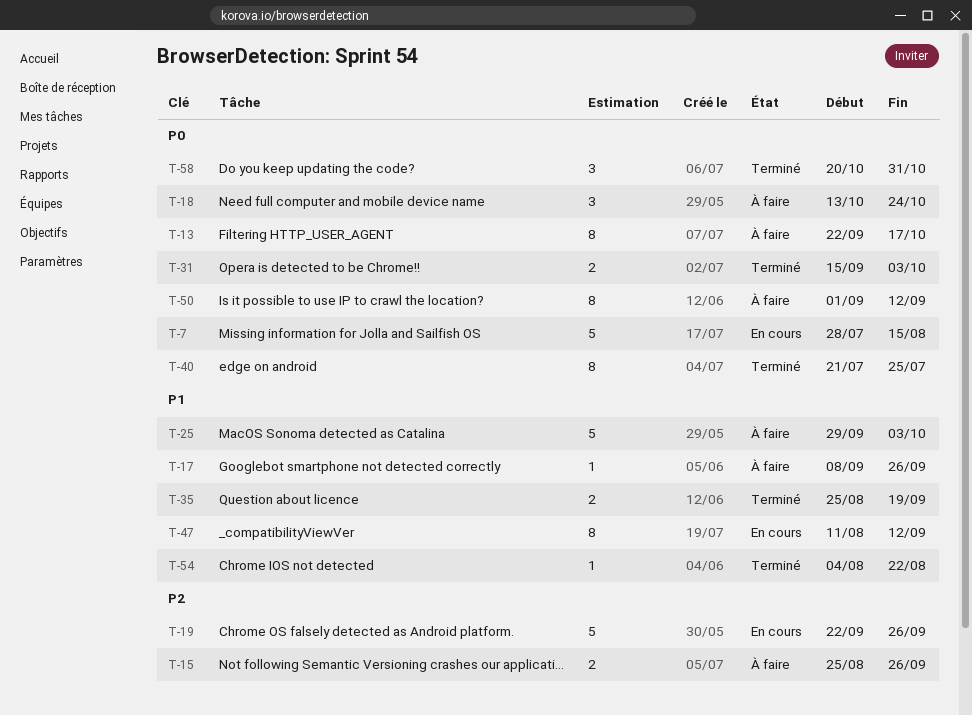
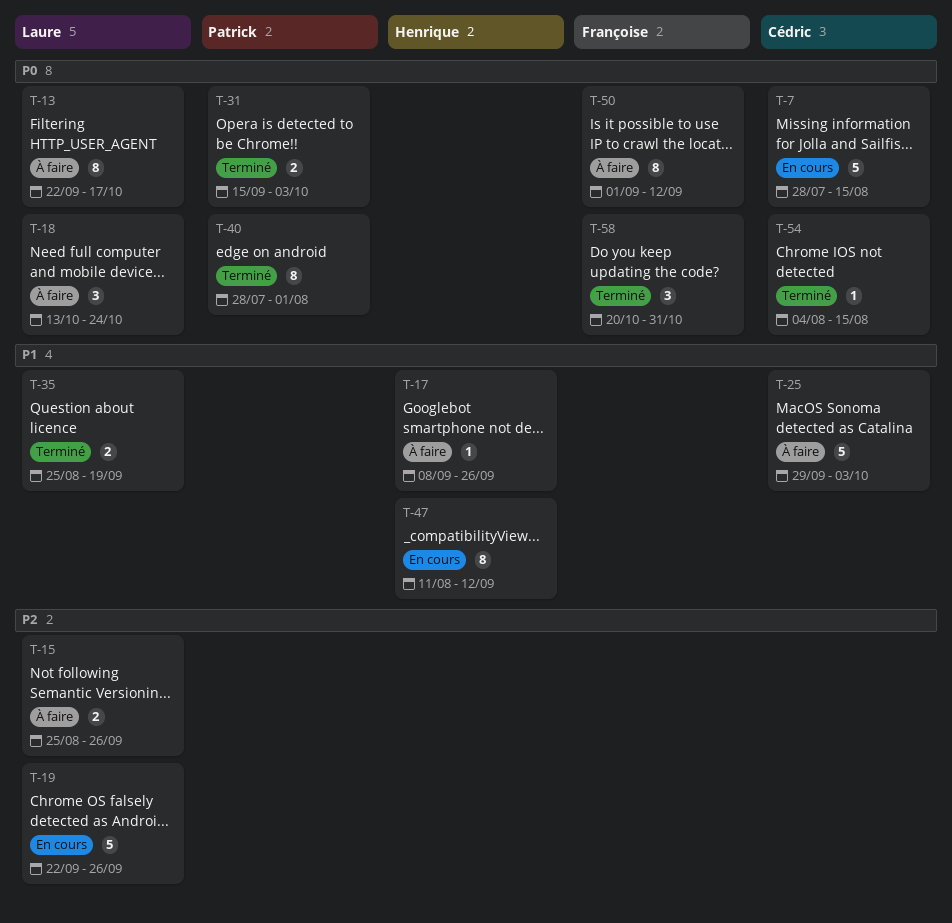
T-40, start: Jul 21 -> Jul 28
T-40, due: Jul 25 -> Aug 1
T-54, priority: P1 -> P0
T-54, due: Aug 22 -> Aug 15

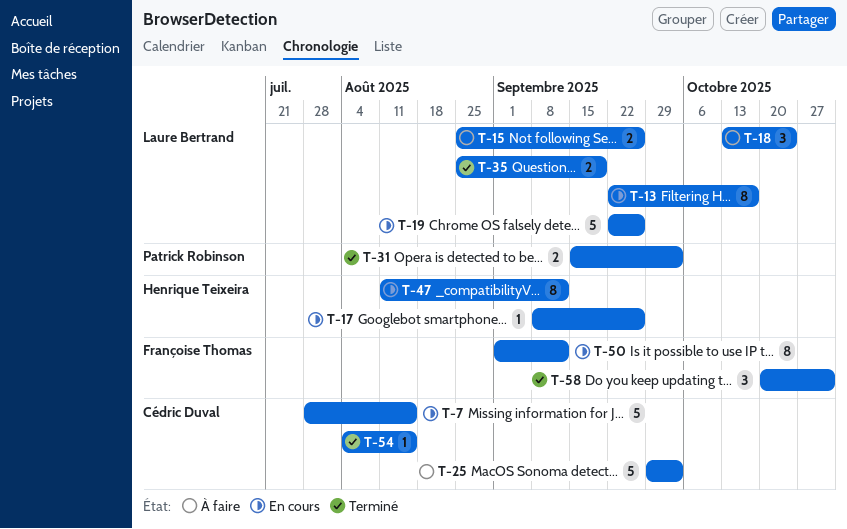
T-13, status: À faire -> En cours
T-17, status: À faire -> En cours
T-40: present -> none
T-50, status: À faire -> En cours

